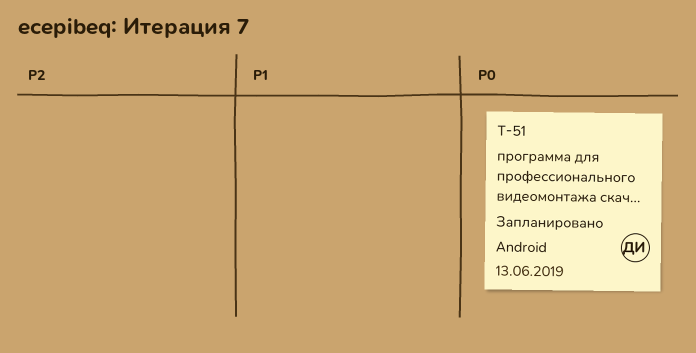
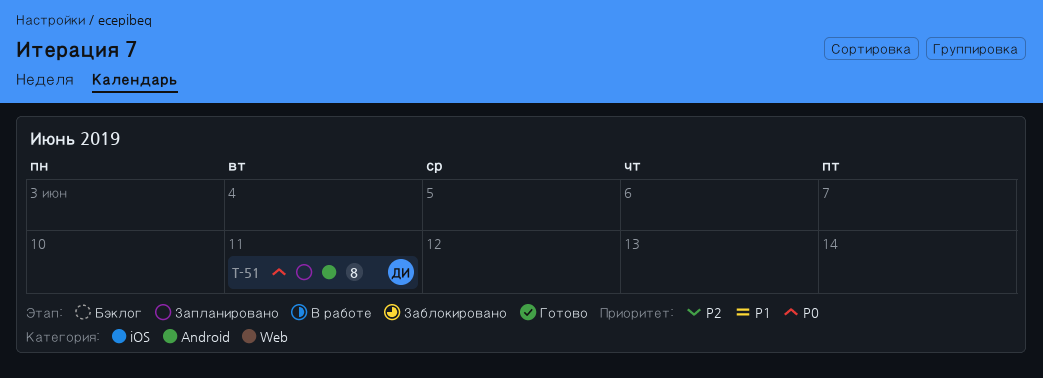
T-51, due: Jun 13 -> Jun 11

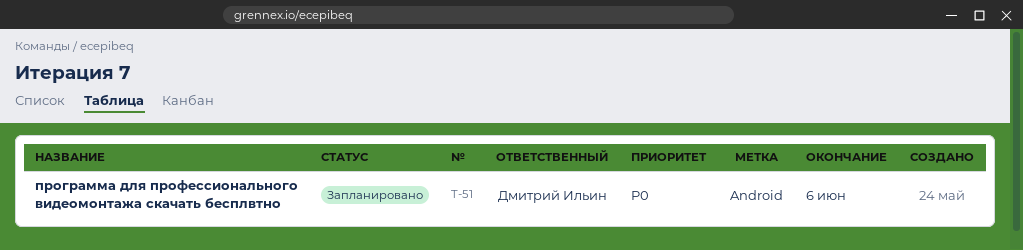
T-51, due: Jun 11 -> Jun 6

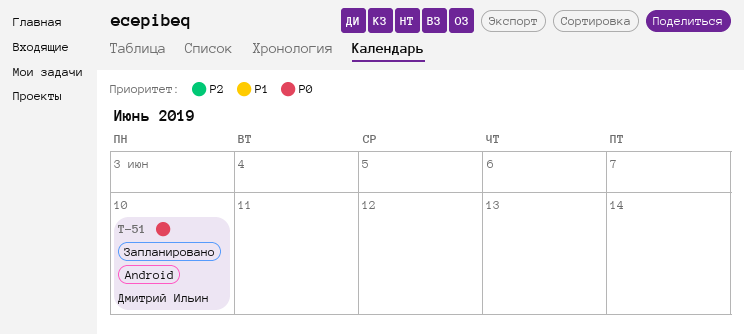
T-51, due: Jun 6 -> Jun 10

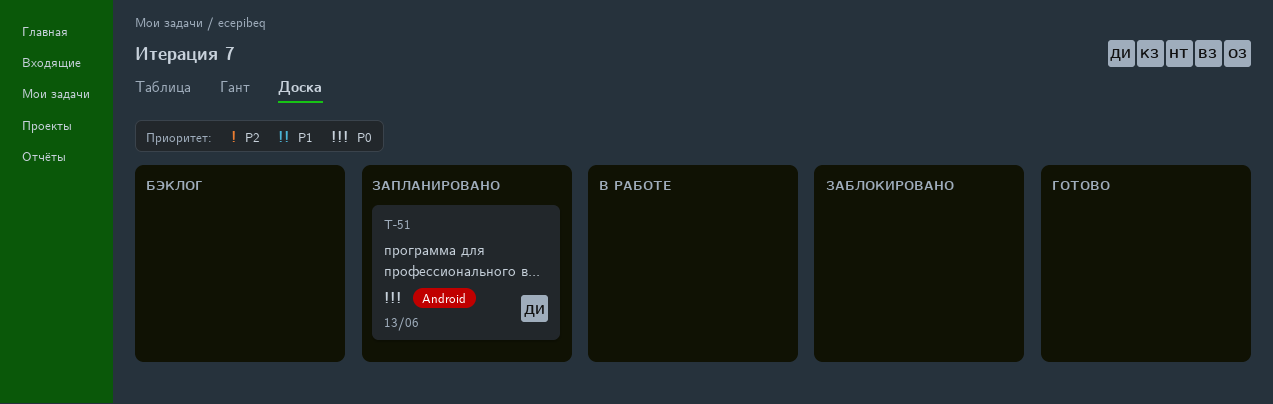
T-51, due: Jun 10 -> Jun 13

